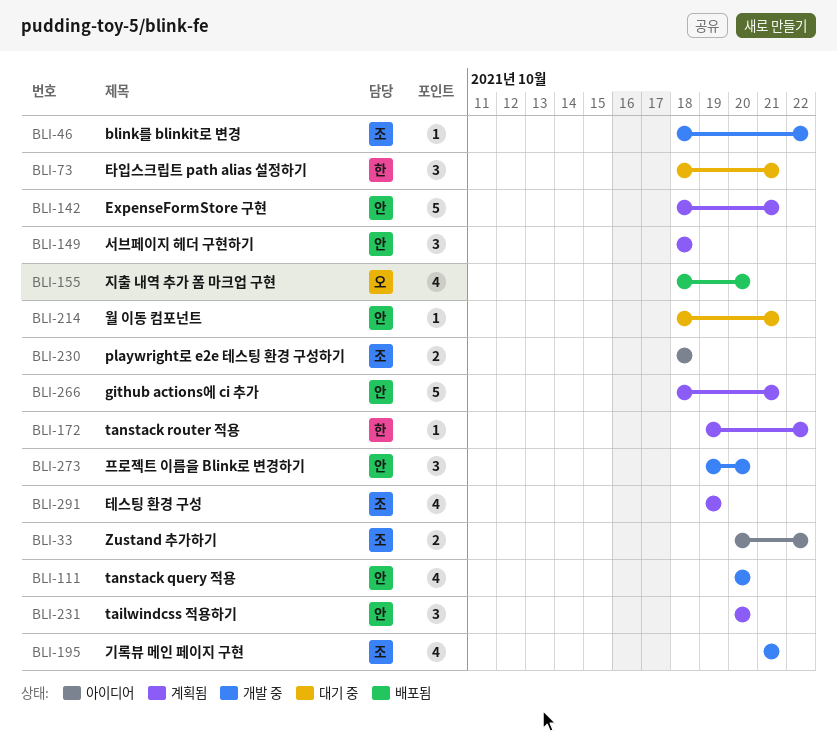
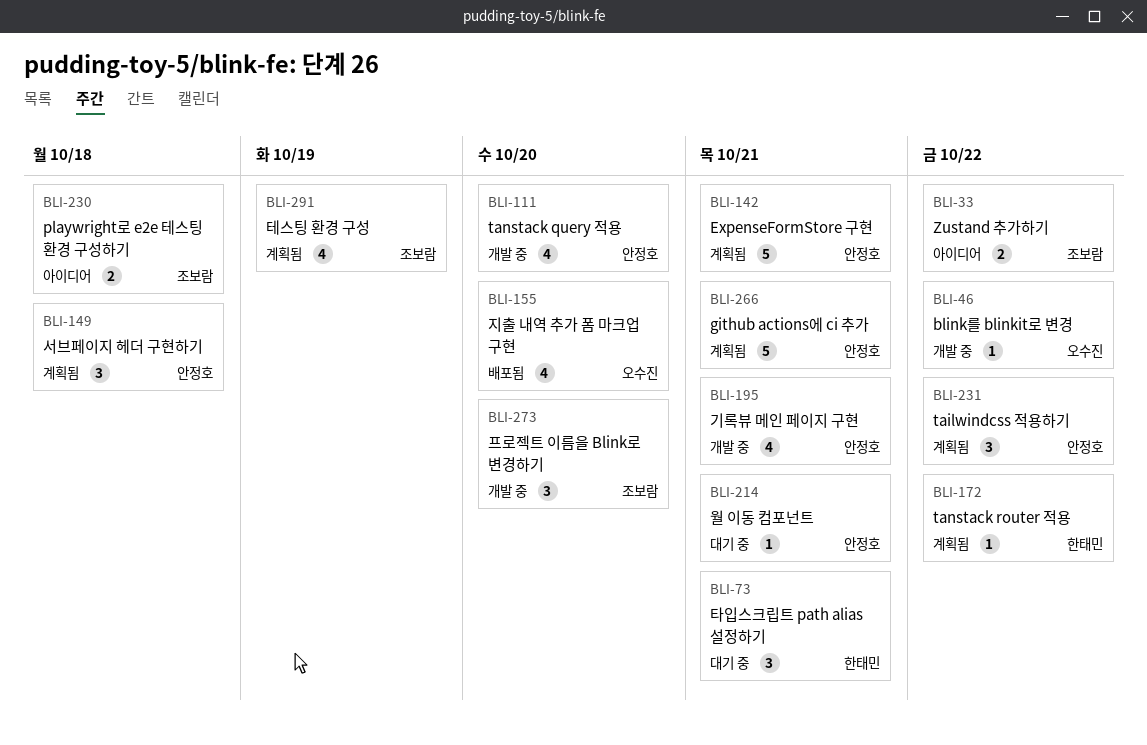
BLI-46, owner: 조보람 -> 오수진
BLI-195, owner: 조보람 -> 안정호
BLI-231, due: Oct 20 -> Oct 22
BLI-273, owner: 안정호 -> 조보람

